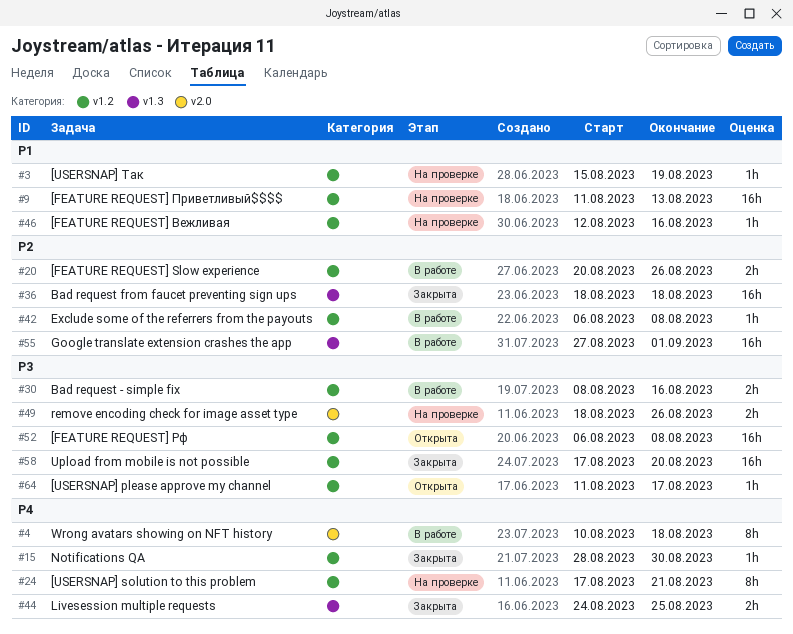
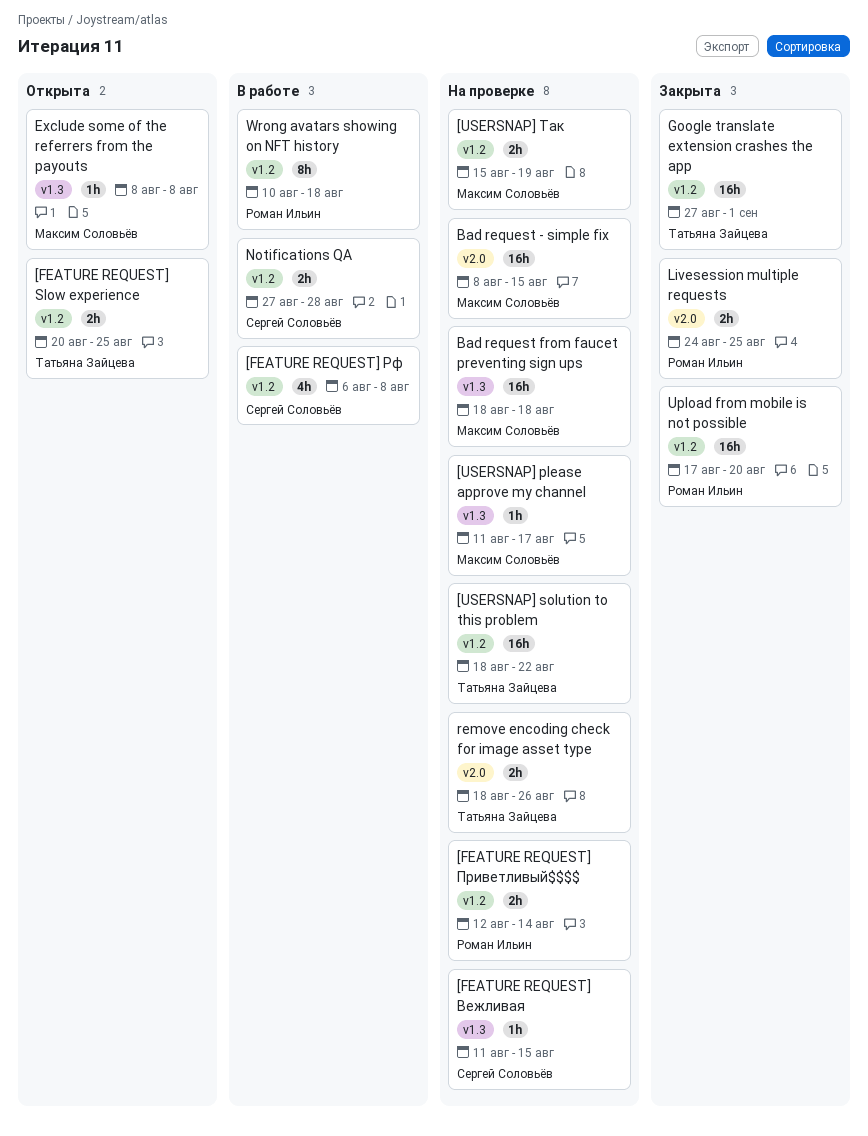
[FEATURE REQUEST] Slow experience, status: В работе -> Открыта
[FEATURE REQUEST] Slow experience, due: Aug 26 -> Aug 25
[FEATURE REQUEST] Вежливая, label: v1.2 -> v1.3
[FEATURE REQUEST] Вежливая, start: Aug 12 -> Aug 11
[FEATURE REQUEST] Вежливая, due: Aug 16 -> Aug 15
[FEATURE REQUEST] Приветливый$$$$, estimate: 16h -> 2h
[FEATURE REQUEST] Приветливый$$$$, start: Aug 11 -> Aug 12
[FEATURE REQUEST] Приветливый$$$$, due: Aug 13 -> Aug 14
[FEATURE REQUEST] Рф, status: Открыта -> В работе
[FEATURE REQUEST] Рф, estimate: 16h -> 4h
[USERSNAP] please approve my channel, status: Открыта -> На проверке
[USERSNAP] please approve my channel, label: v1.2 -> v1.3
[USERSNAP] solution to this problem, estimate: 8h -> 16h
[USERSNAP] solution to this problem, start: Aug 17 -> Aug 18
[USERSNAP] solution to this problem, due: Aug 21 -> Aug 22
[USERSNAP] Так, estimate: 1h -> 2h
Bad request - simple fix, status: В работе -> На проверке
Bad request - simple fix, label: v1.2 -> v2.0
Bad request - simple fix, estimate: 2h -> 16h
Bad request - simple fix, due: Aug 16 -> Aug 15
Bad request from faucet preventing sign ups, status: Закрыта -> На проверке
Exclude some of the referrers from the payouts, status: В работе -> Открыта
Exclude some of the referrers from the payouts, label: v1.2 -> v1.3
Exclude some of the referrers from the payouts, start: Aug 6 -> Aug 8
Google translate extension crashes the app, status: В работе -> Закрыта
Google translate extension crashes the app, label: v1.3 -> v1.2
Livesession multiple requests, label: v1.3 -> v2.0
Notifications QA, status: Закрыта -> В работе
Notifications QA, estimate: 1h -> 2h
Notifications QA, start: Aug 28 -> Aug 27
Notifications QA, due: Aug 30 -> Aug 28
Wrong avatars showing on NFT history, label: v2.0 -> v1.2

